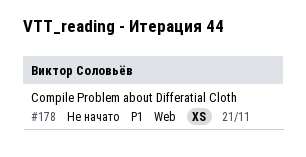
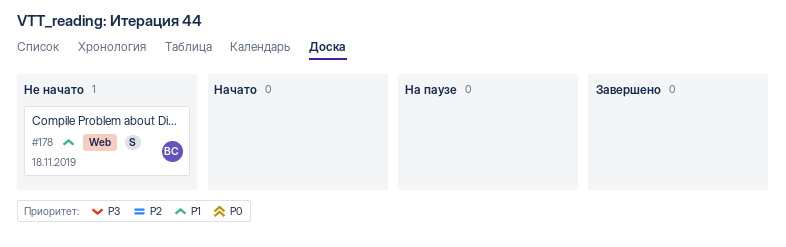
#178, estimate: XS -> S
#178, due: Nov 21 -> Nov 18

